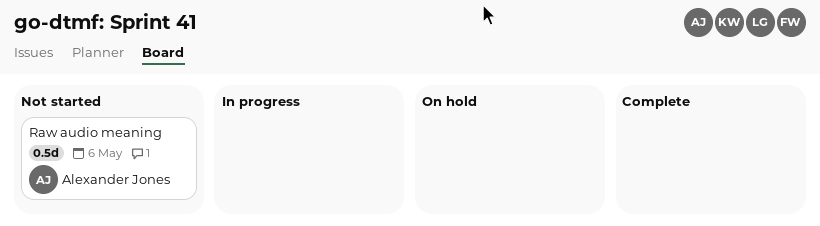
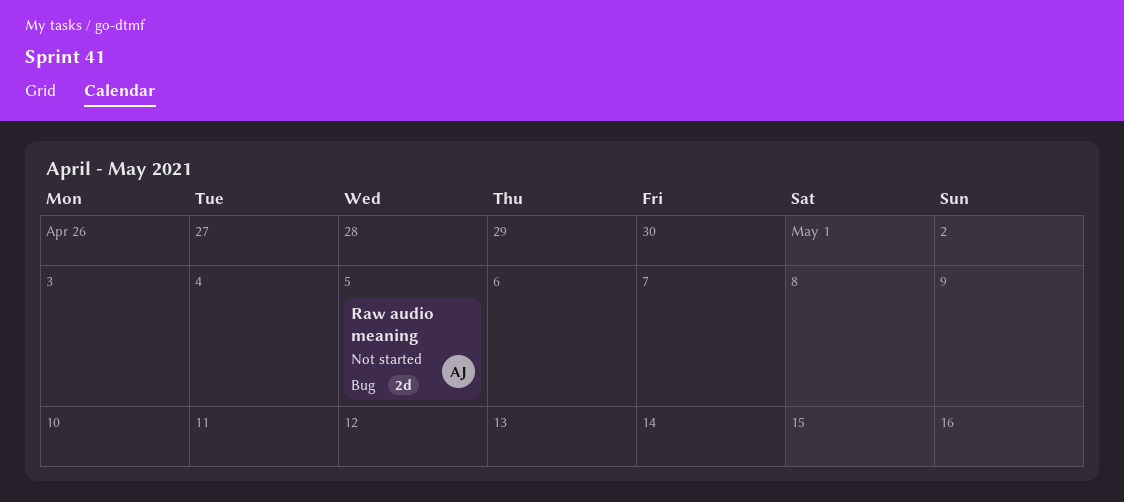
Raw audio meaning, estimate: 0.5d -> 2d
Raw audio meaning, due: May 6 -> May 5

